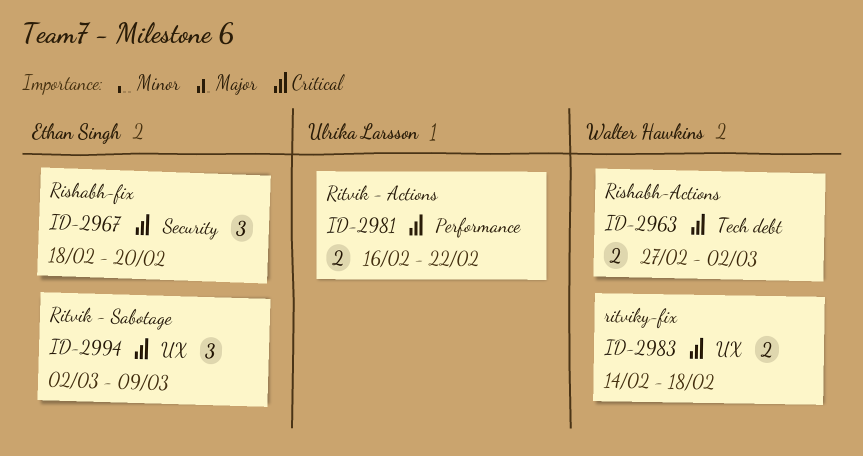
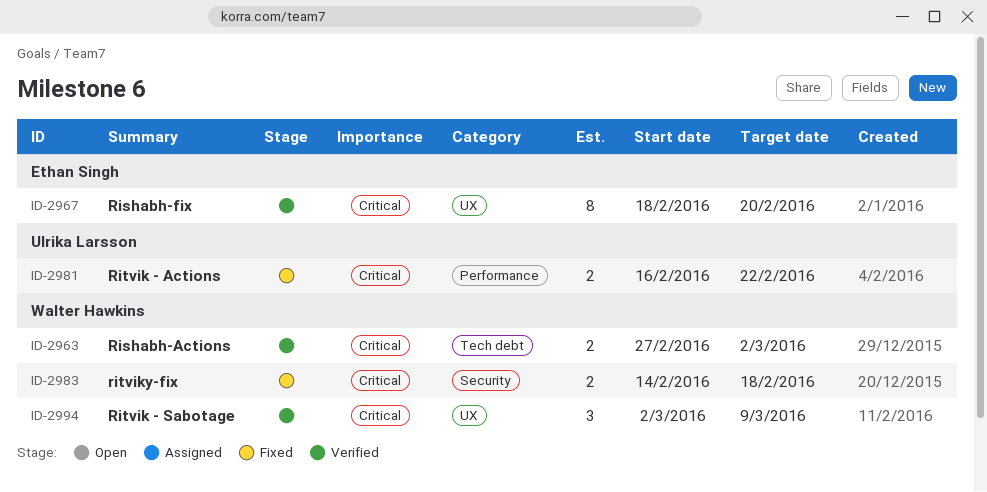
ID-2967, label: Security -> UX
ID-2967, estimate: 3 -> 8
ID-2983, label: UX -> Security
ID-2994, owner: Ethan Singh -> Walter Hawkins

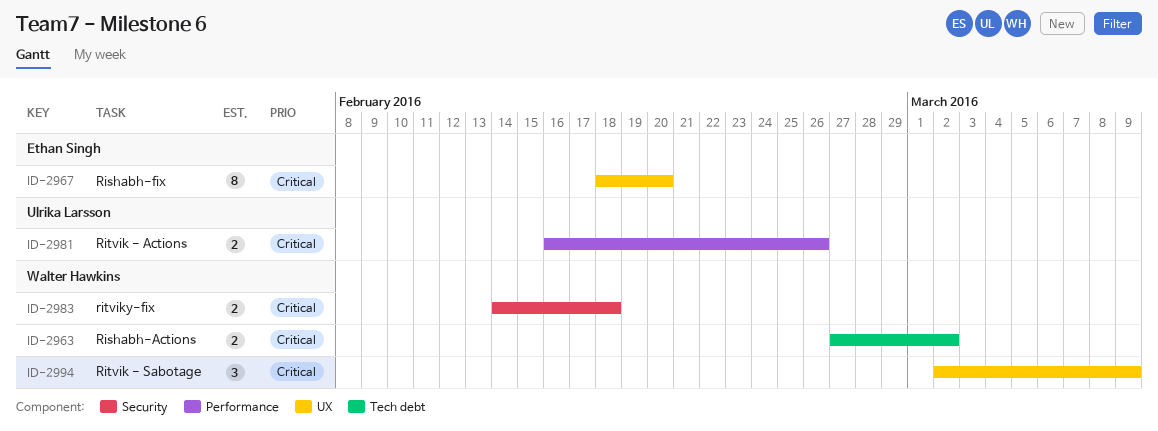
ID-2981, due: Feb 22 -> Feb 26

